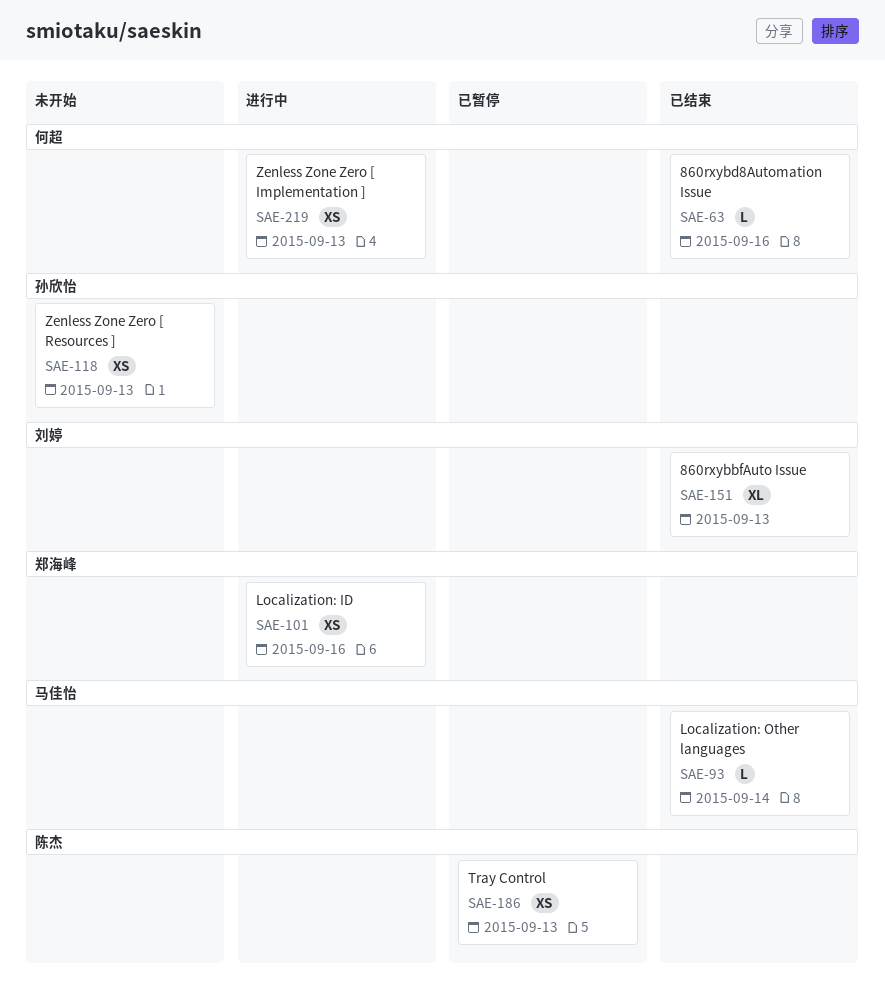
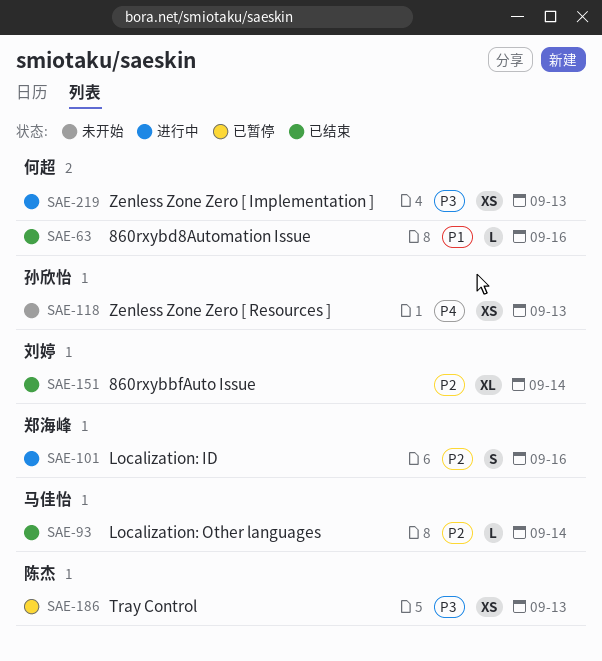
SAE-101, estimate: XS -> S
SAE-151, due: Sep 13 -> Sep 14

